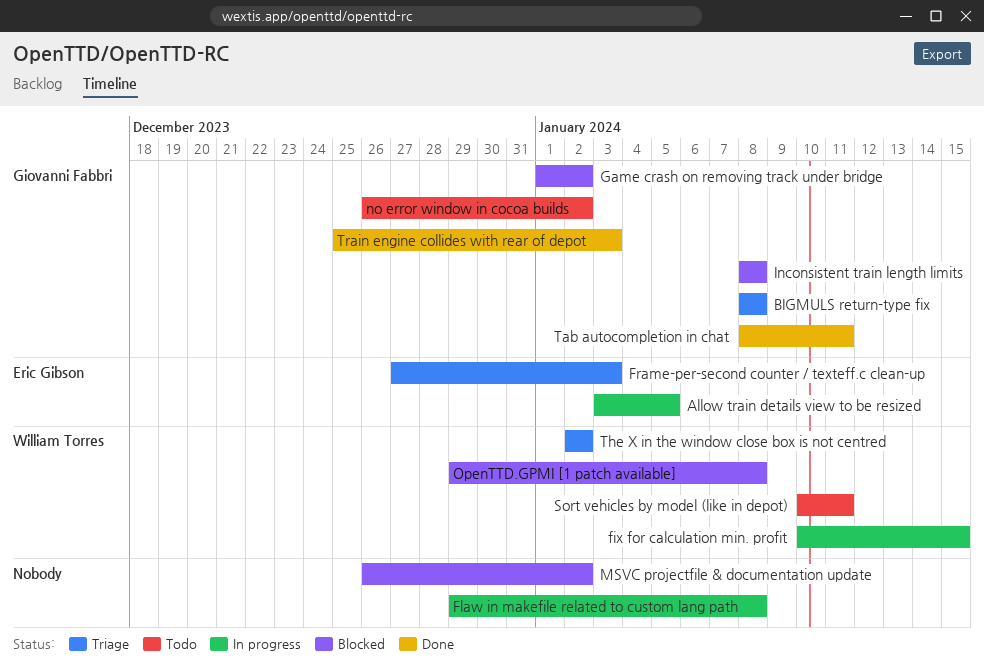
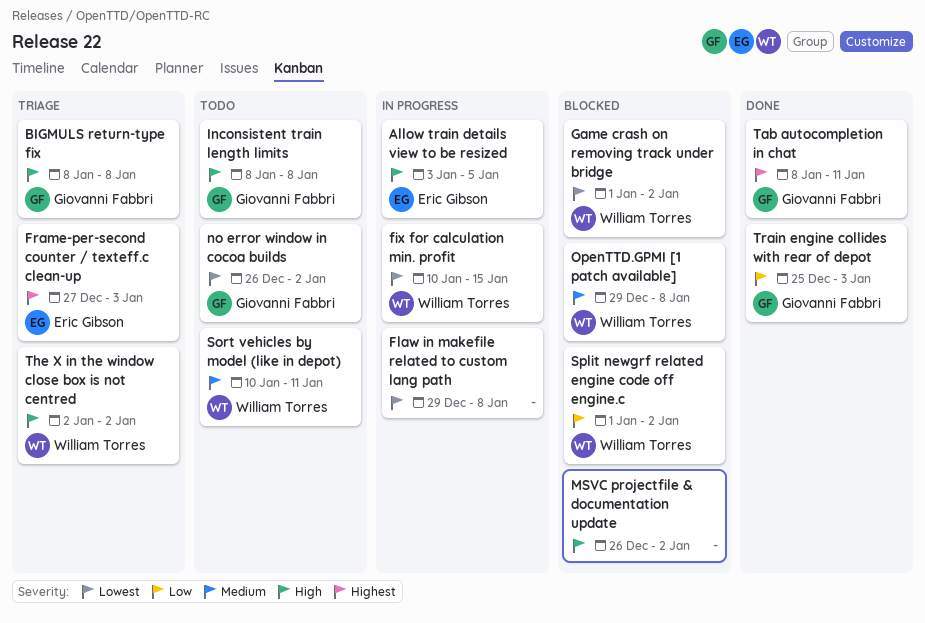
Game crash on removing track under bridge, owner: Giovanni Fabbri -> William Torres
Inconsistent train length limits, status: Blocked -> Todo
Split newgrf related engine code off engine.c: none -> present

